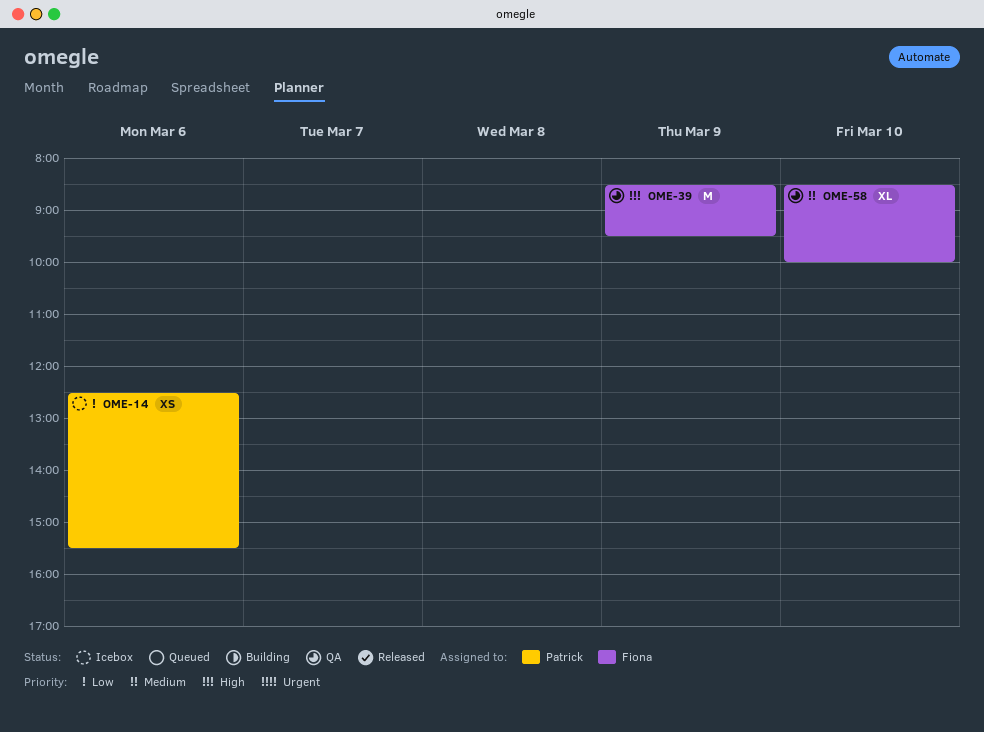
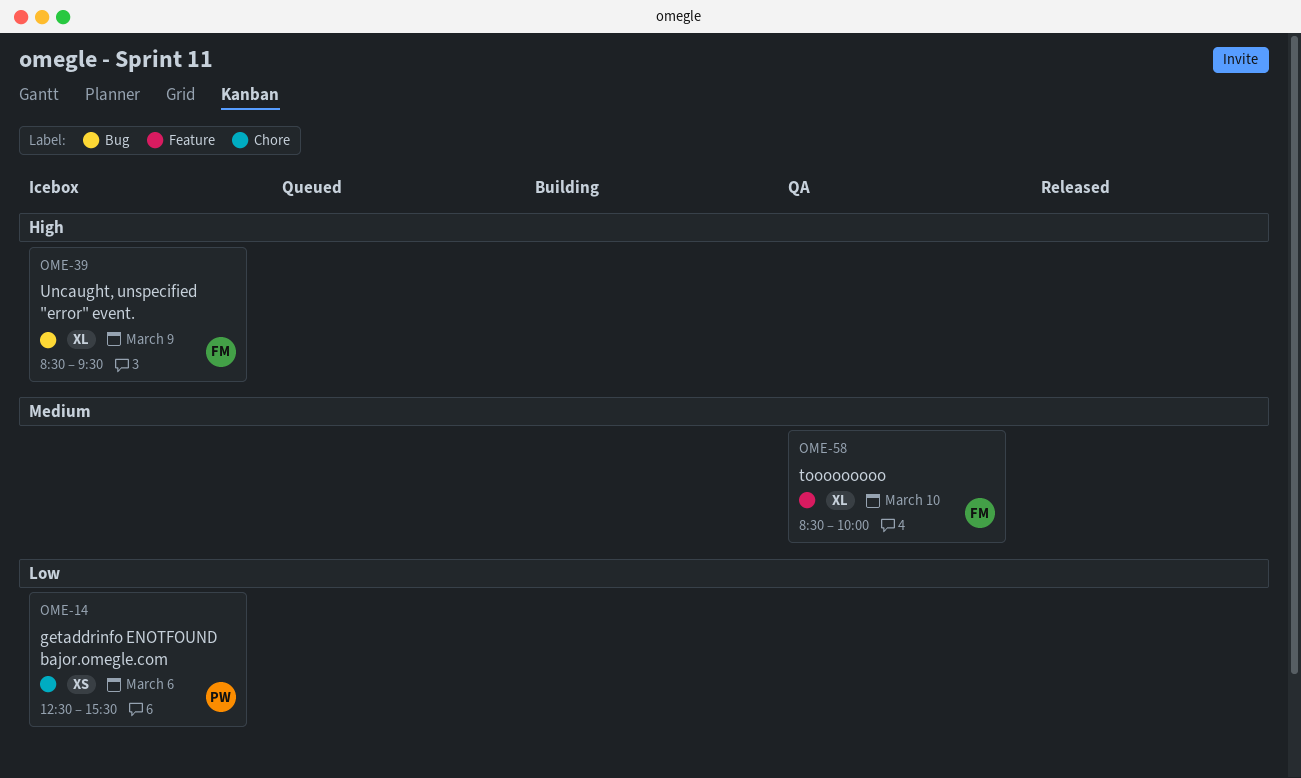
OME-39, status: QA -> Icebox
OME-39, estimate: M -> XL

